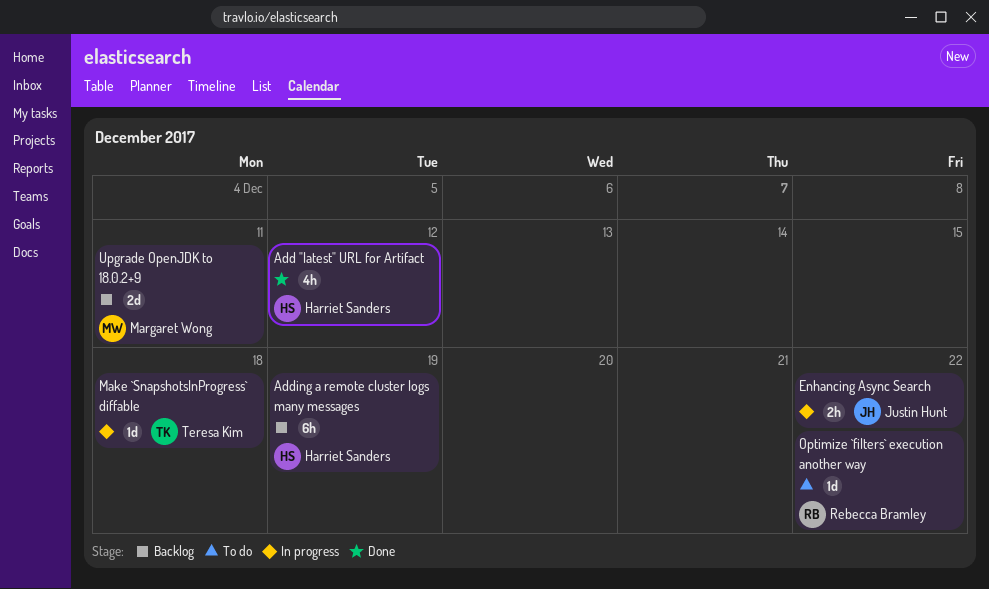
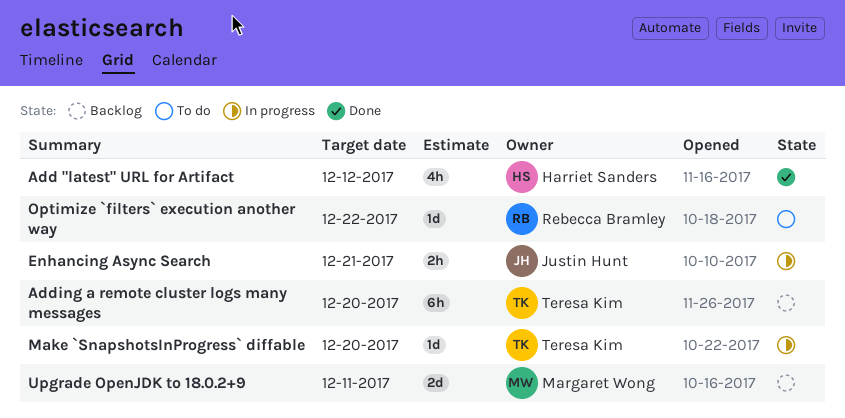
Adding a remote cluster logs many messages, owner: Harriet Sanders -> Teresa Kim
Adding a remote cluster logs many messages, due: Dec 19 -> Dec 20
Enhancing Async Search, due: Dec 22 -> Dec 21
Make `SnapshotsInProgress` diffable, due: Dec 18 -> Dec 20

